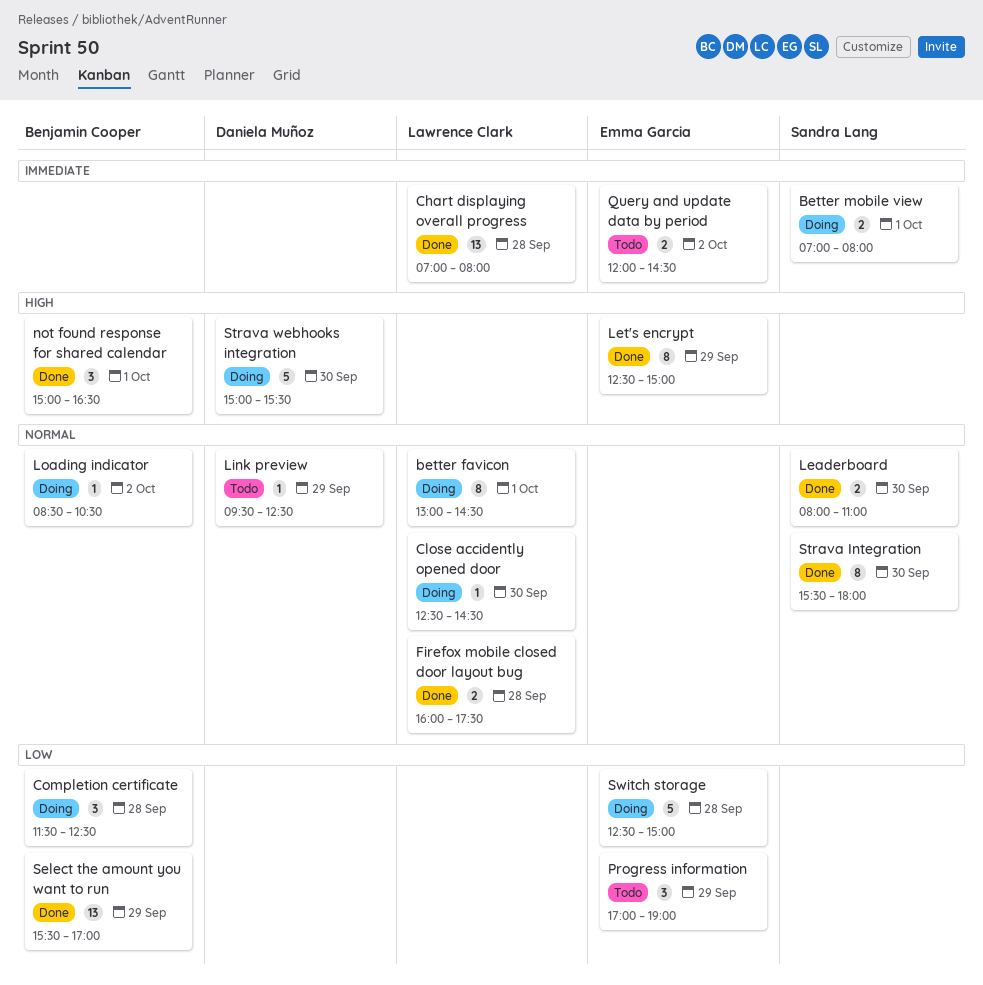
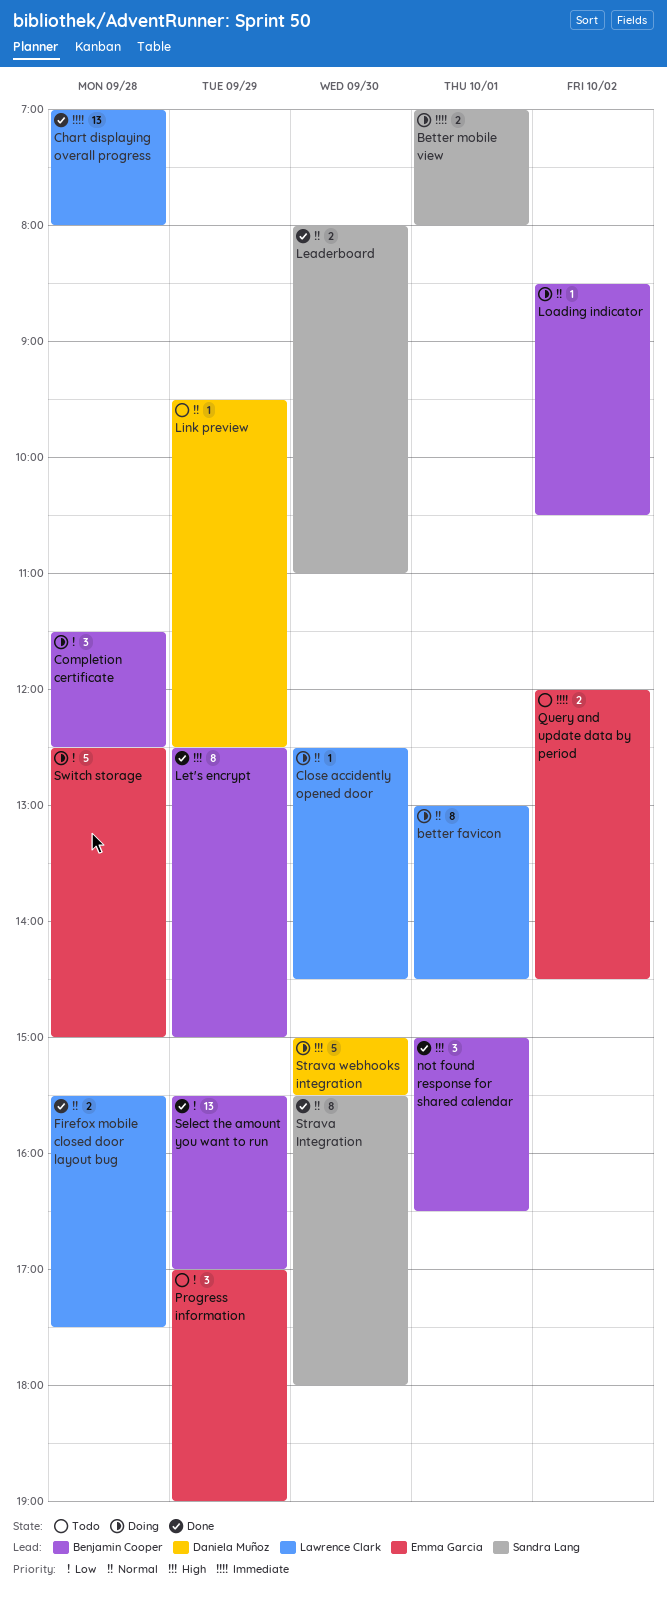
Firefox mobile closed door layout bug, begins: 16:00 -> 15:30
Let's encrypt, owner: Emma Garcia -> Benjamin Cooper

